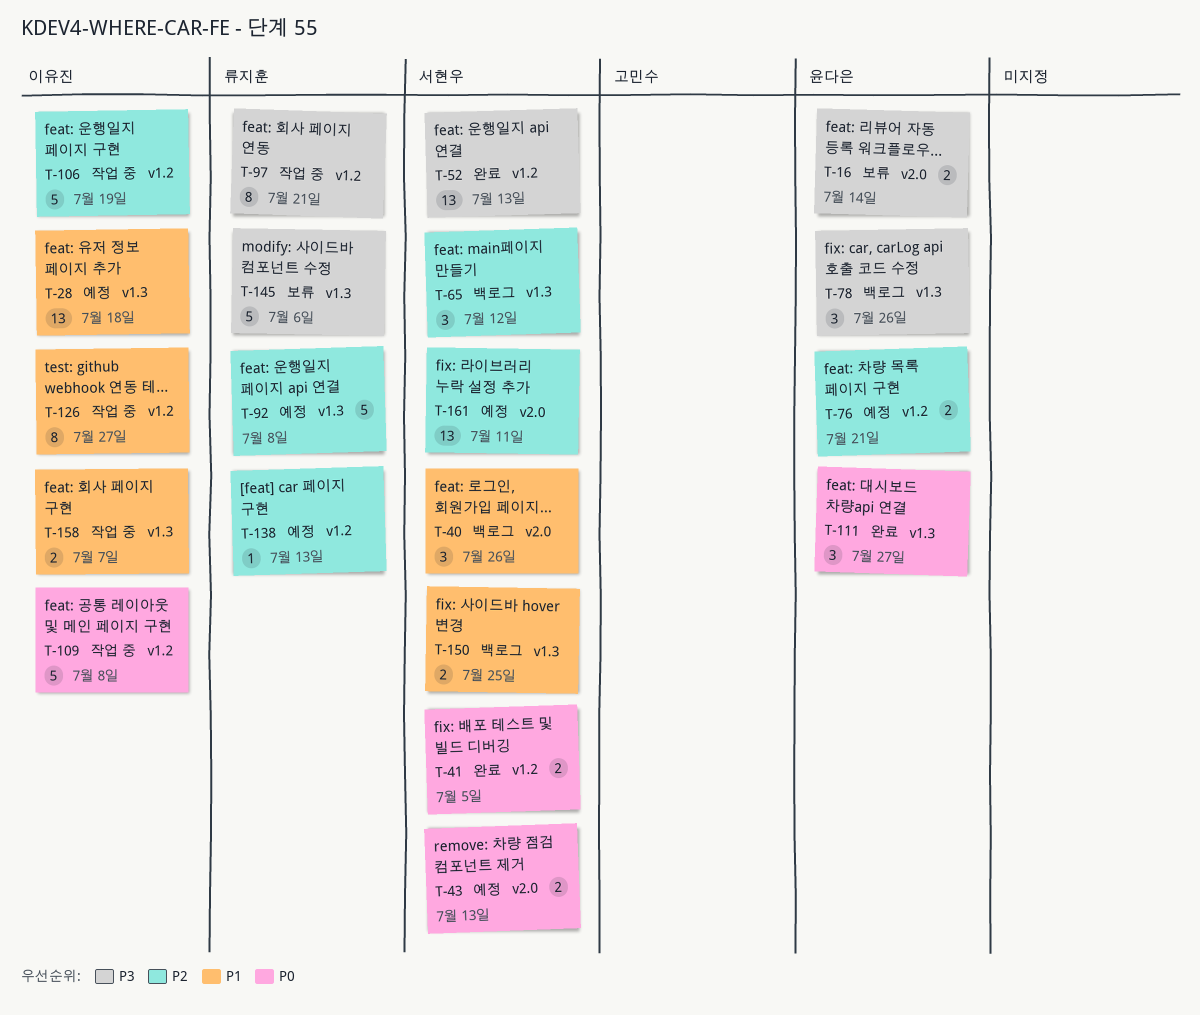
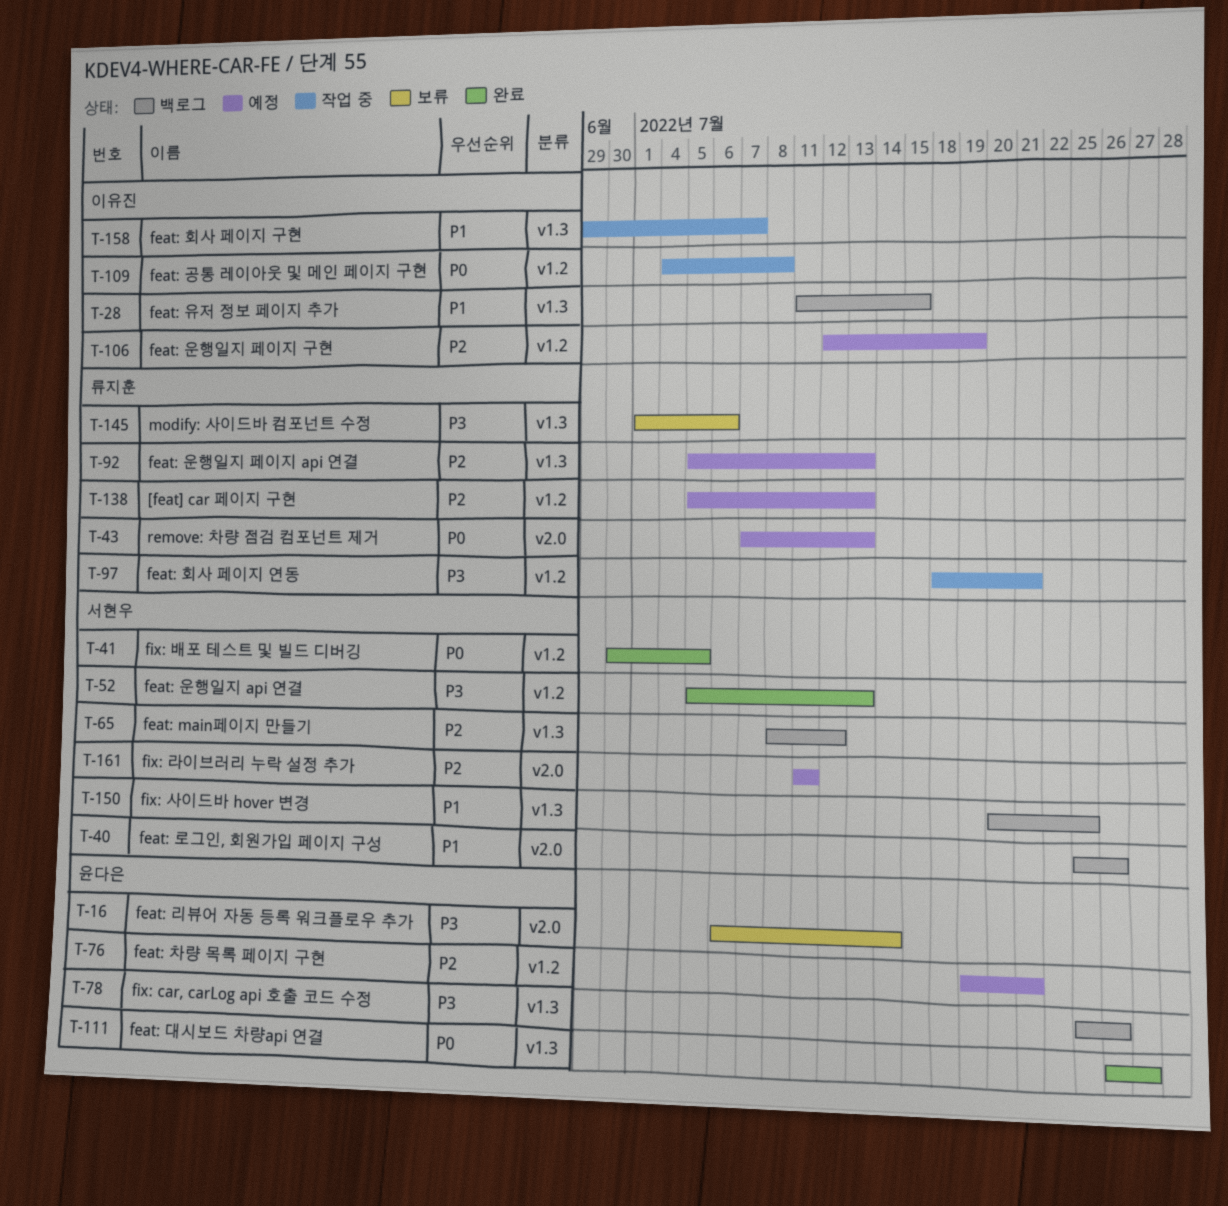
T-28, status: 예정 -> 백로그
T-28, due: Jul 18 -> Jul 15
T-43, owner: 서현우 -> 류지훈
T-92, due: Jul 8 -> Jul 13
T-106, status: 작업 중 -> 예정
T-126: present -> none

